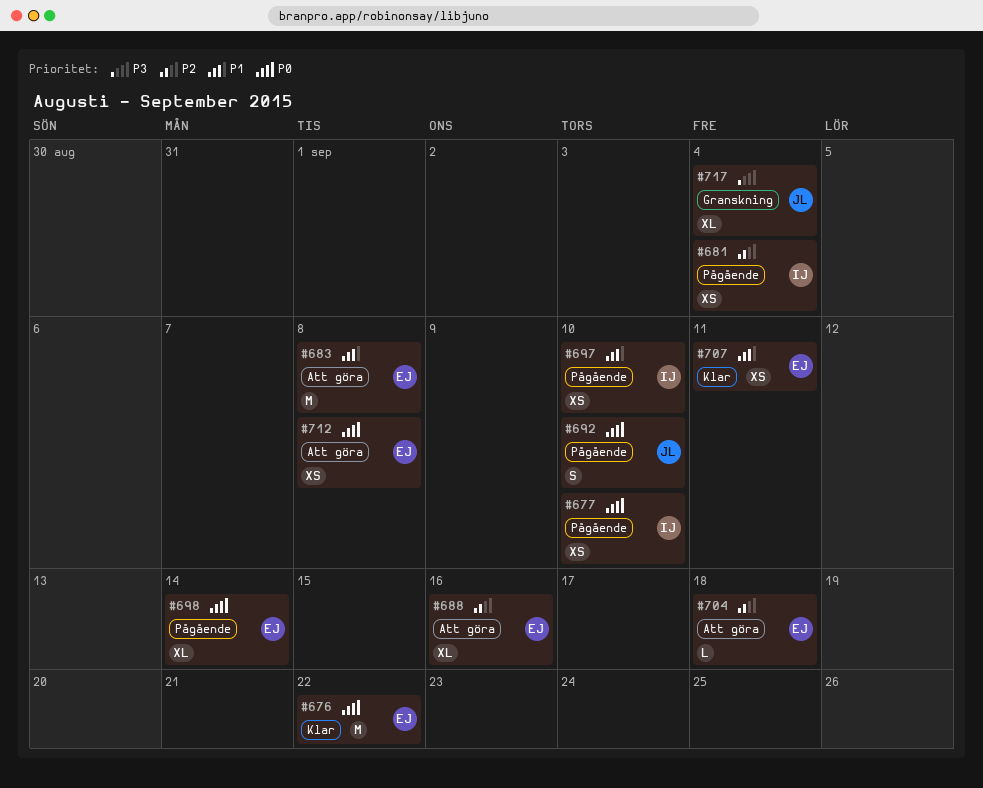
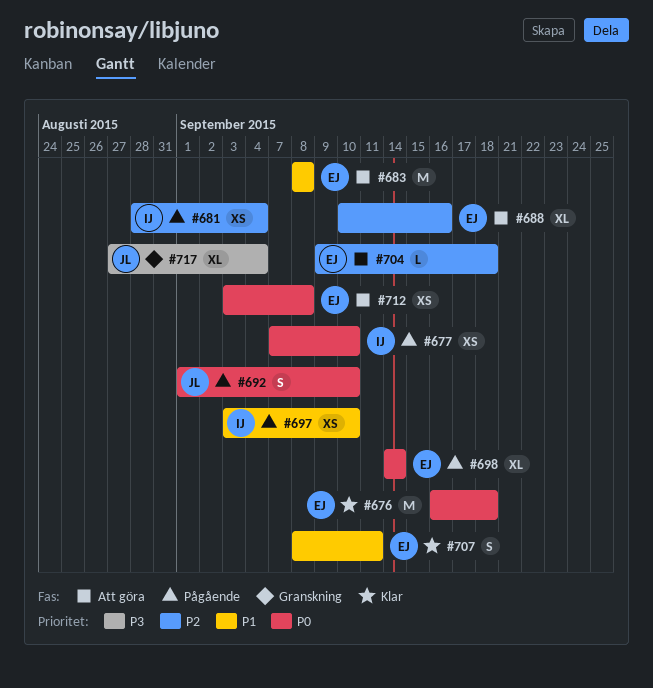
#676, due: Sep 22 -> Sep 18
#707, estimate: XS -> S

